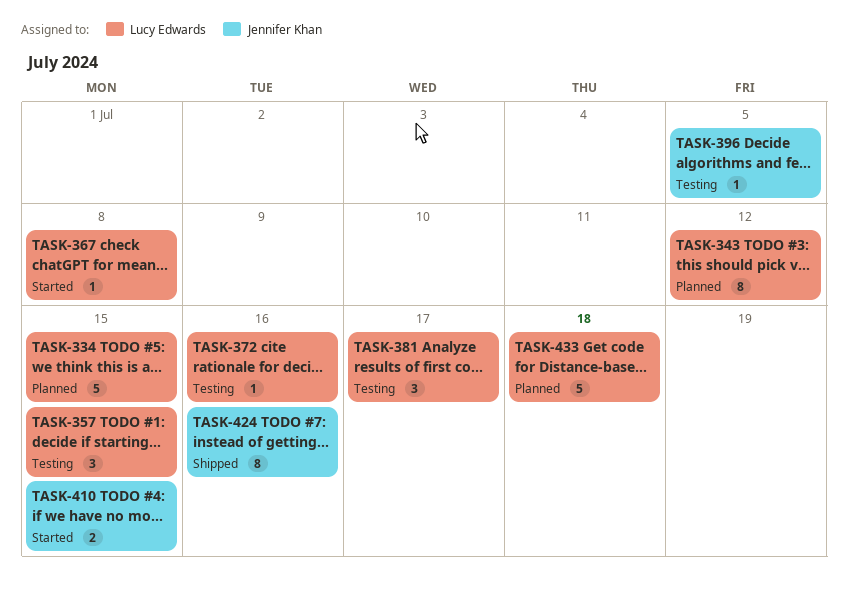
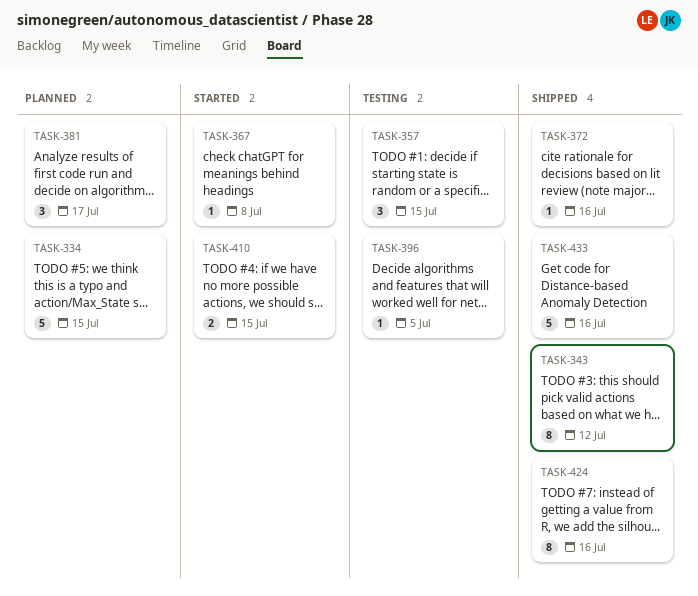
TASK-343, status: Planned -> Shipped
TASK-372, status: Testing -> Shipped
TASK-381, status: Testing -> Planned
TASK-433, status: Planned -> Shipped
TASK-433, due: Jul 18 -> Jul 16

